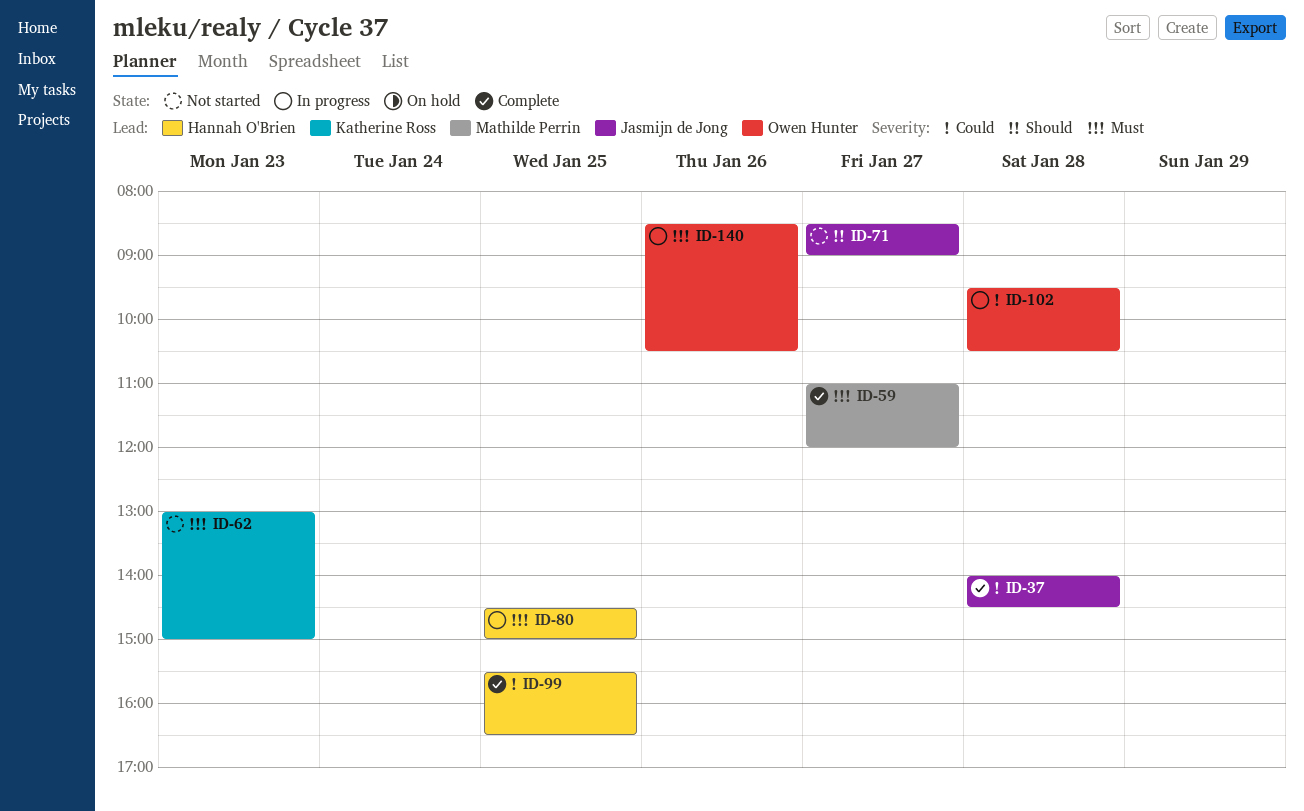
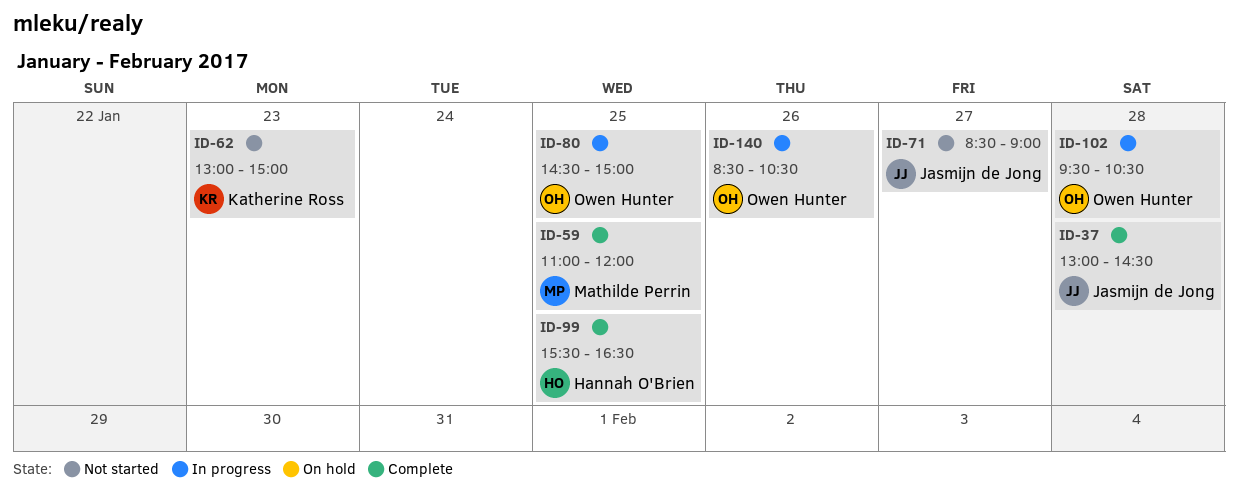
ID-37, begins: 14:00 -> 13:00
ID-59, day: Jan 27 -> Jan 25
ID-80, owner: Hannah O'Brien -> Owen Hunter

